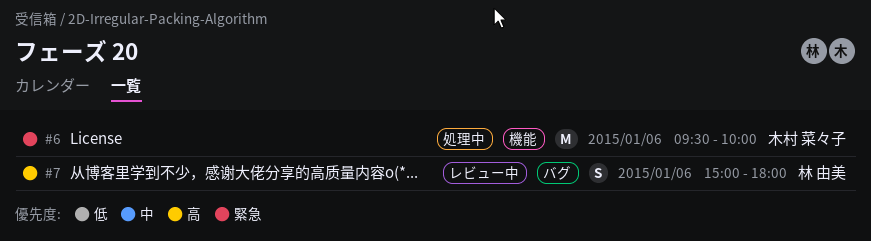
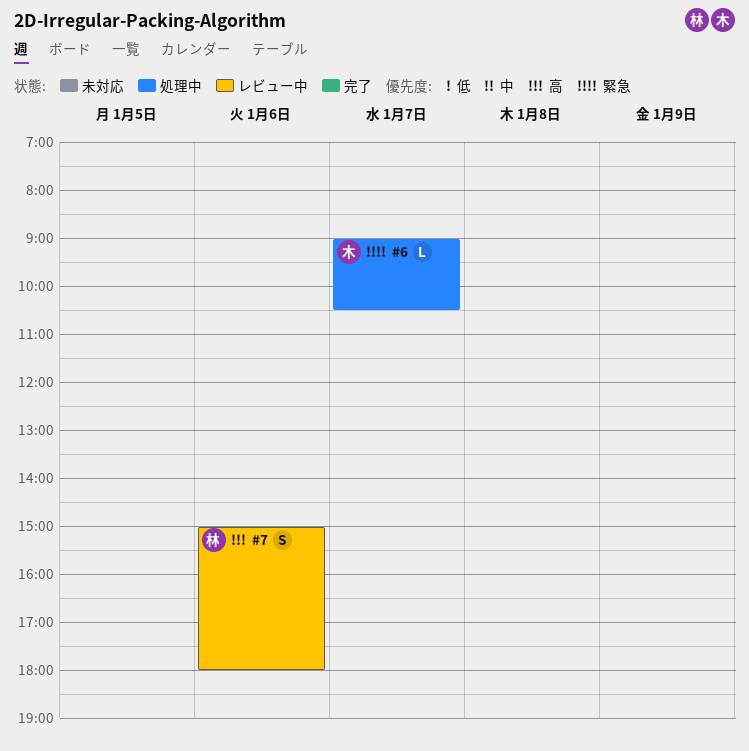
#6, estimate: M -> L
#6, day: Jan 6 -> Jan 7
#6, begins: 09:30 -> 09:00
#6, ends: 10:00 -> 10:30

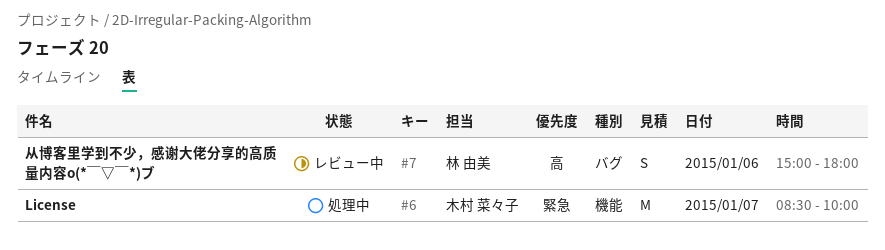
#6, estimate: L -> M
#6, begins: 09:00 -> 08:30
#6, ends: 10:30 -> 10:00

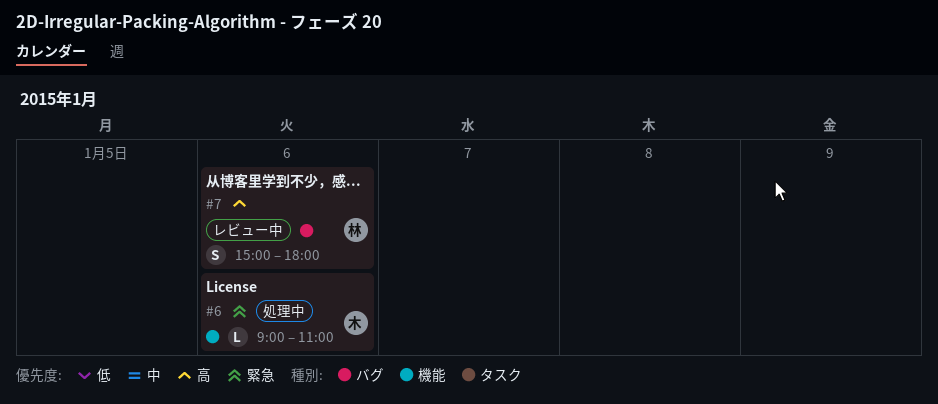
#6, estimate: M -> L
#6, day: Jan 7 -> Jan 6
#6, begins: 08:30 -> 09:00
#6, ends: 10:00 -> 11:00

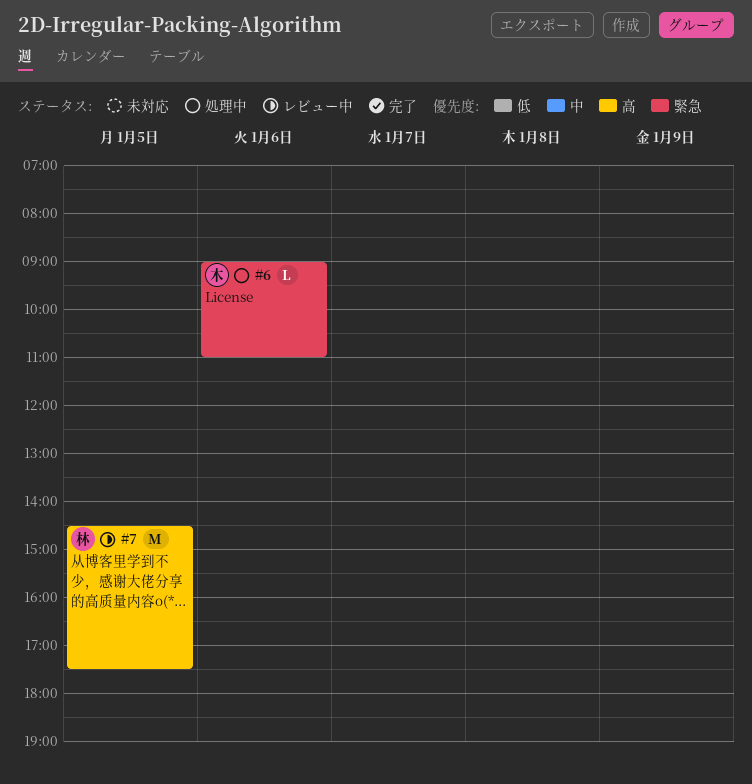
#7, estimate: S -> M
#7, day: Jan 6 -> Jan 5
#7, begins: 15:00 -> 14:30
#7, ends: 18:00 -> 17:30

